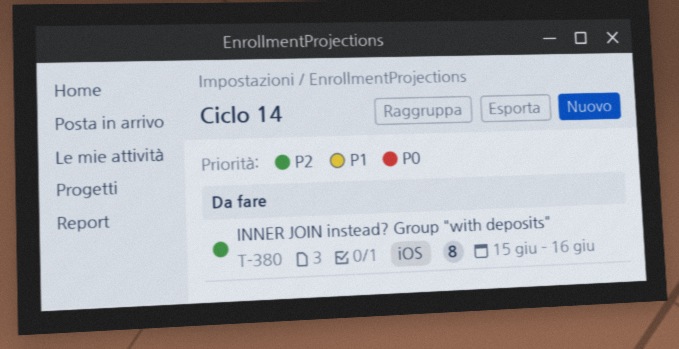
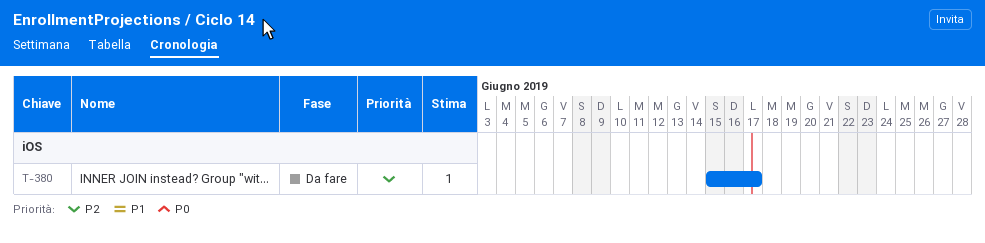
T-380, estimate: 8 -> 1
T-380, due: Jun 16 -> Jun 17

